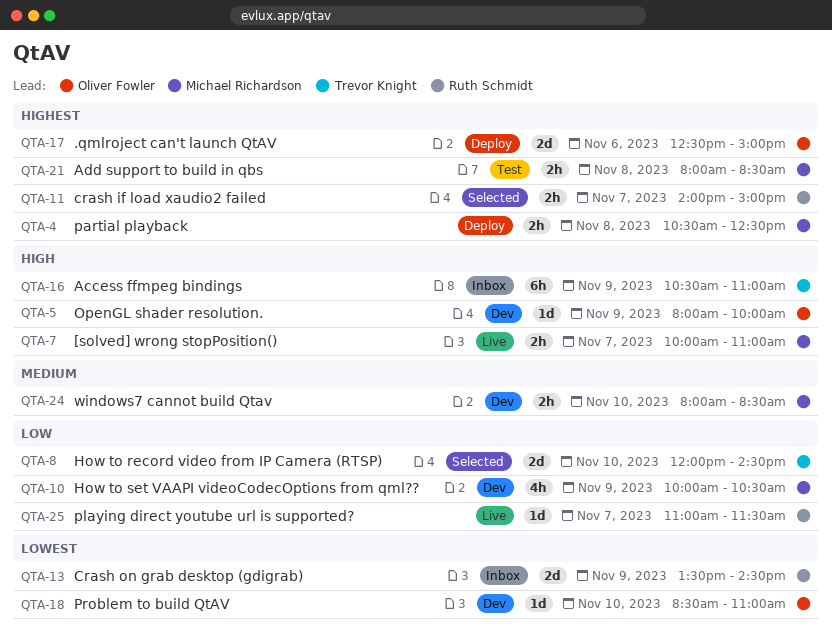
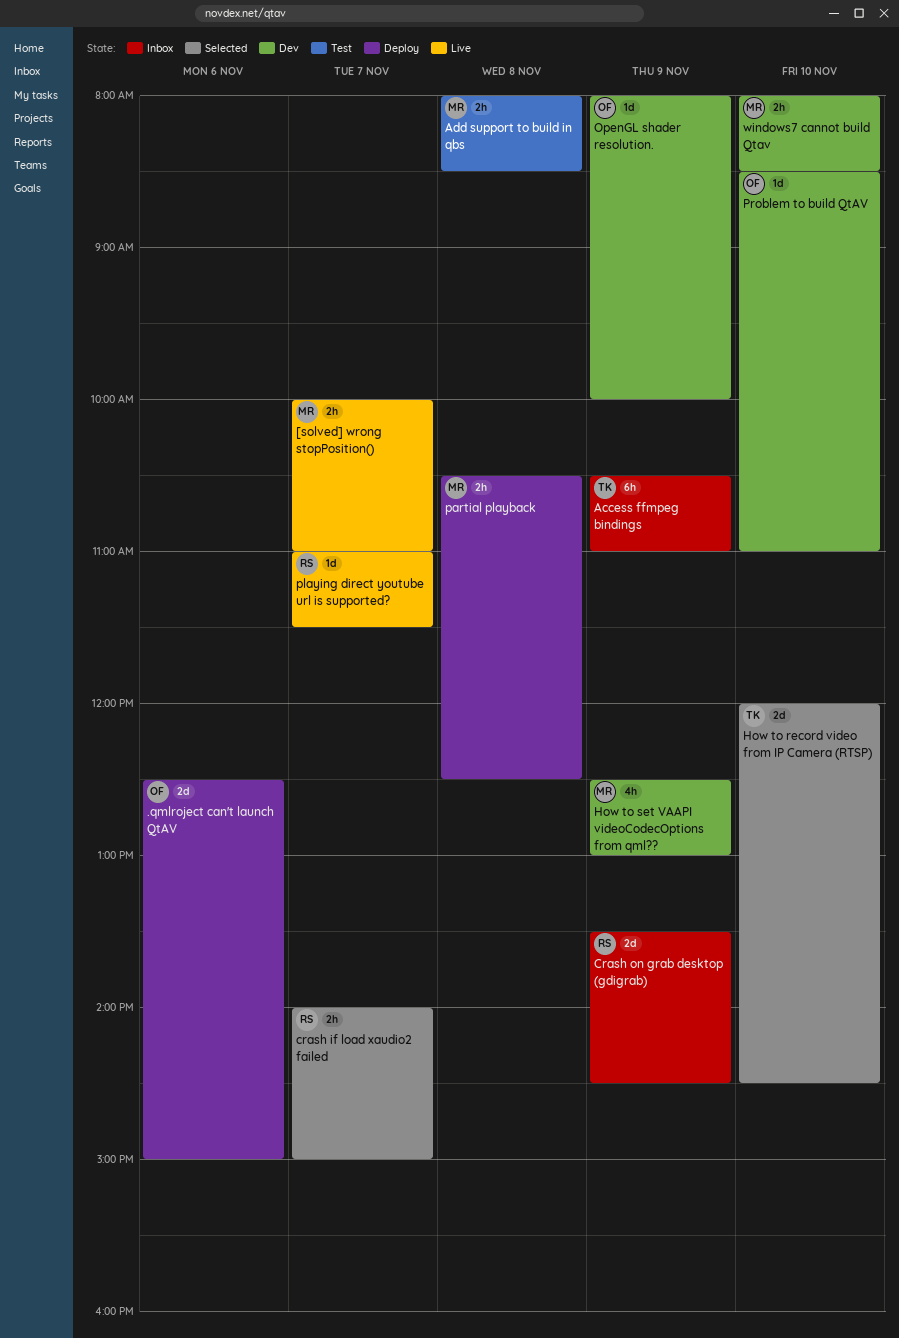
How to set VAAPI videoCodecOptions from qml??, begins: 10:00 -> 12:30
How to set VAAPI videoCodecOptions from qml??, ends: 10:30 -> 13:00

